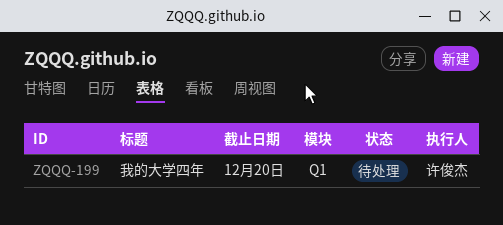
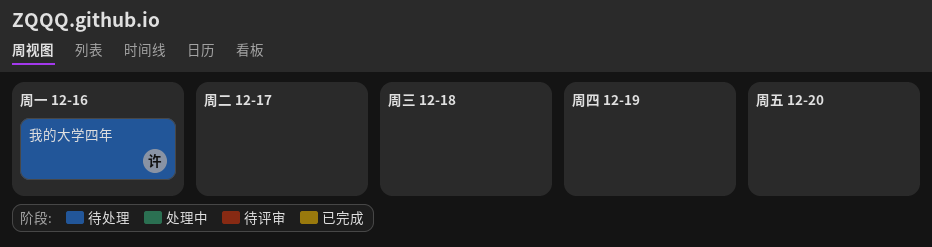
我的大学四年, due: Dec 20 -> Dec 16

